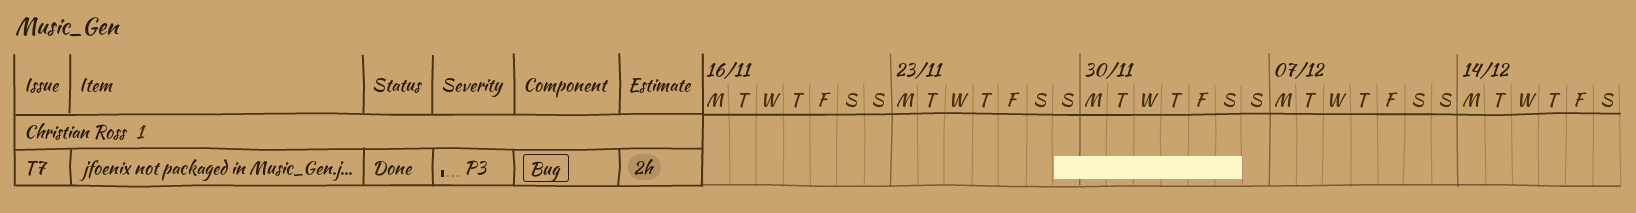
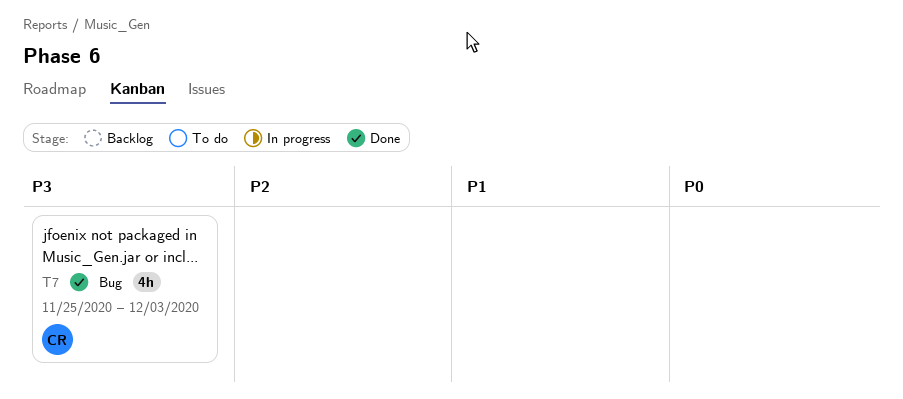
T7, estimate: 2h -> 4h
T7, start: Nov 29 -> Nov 25
T7, due: Dec 5 -> Dec 3

